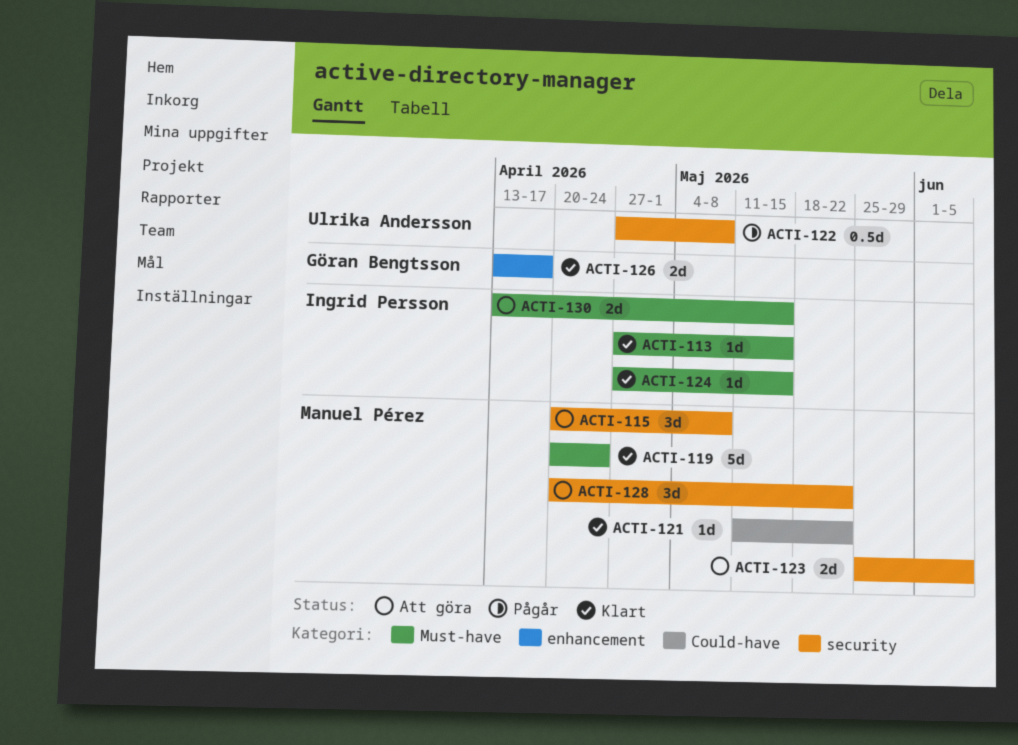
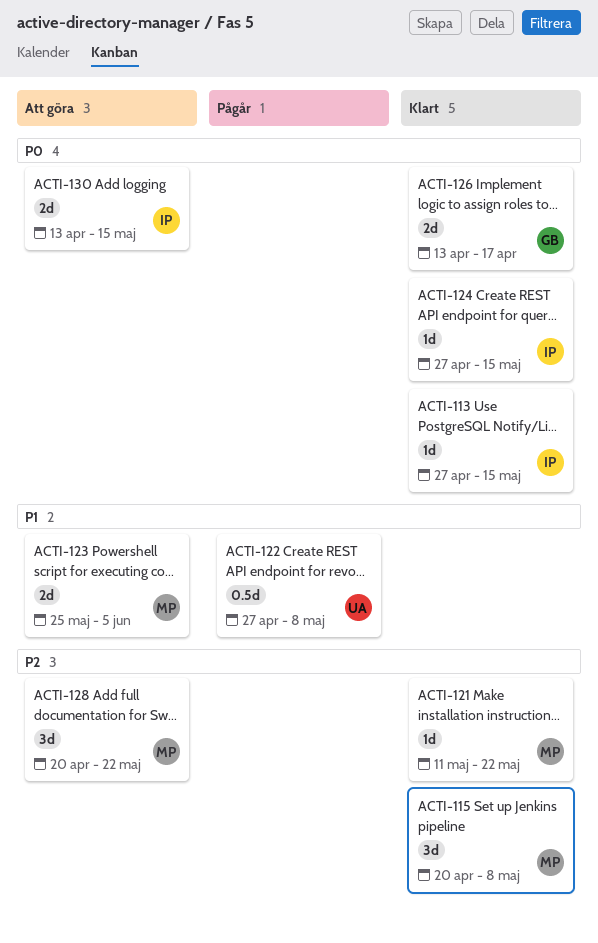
ACTI-115, status: Att göra -> Klart
ACTI-119: present -> none

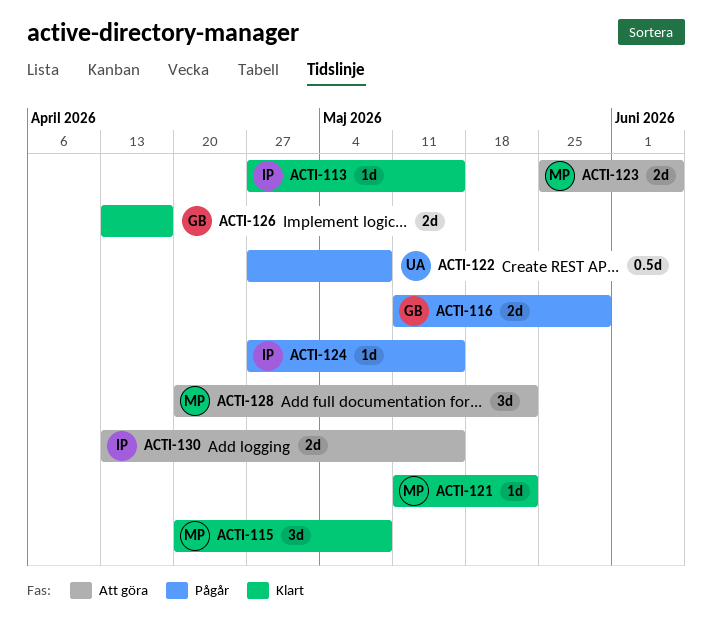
ACTI-116: none -> present
ACTI-124, status: Klart -> Pågår

